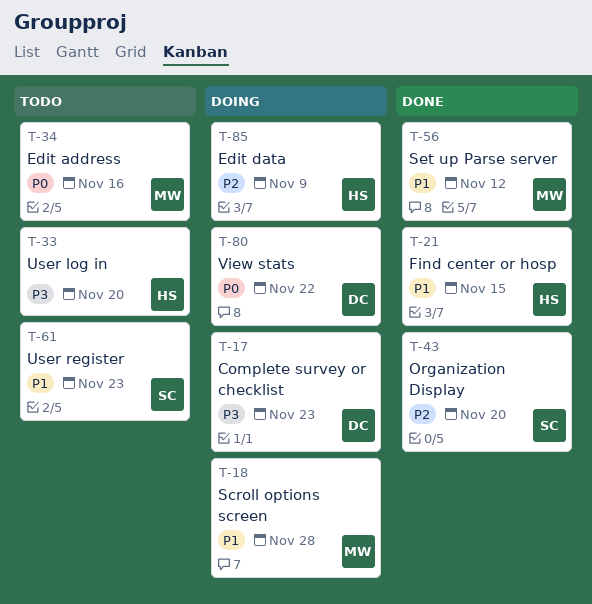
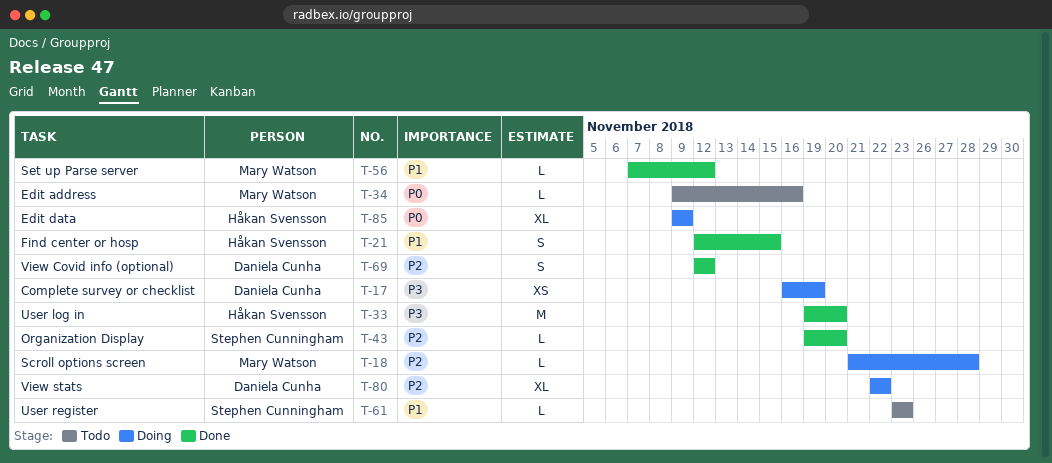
T-17, due: Nov 23 -> Nov 19
T-18, priority: P1 -> P2
T-33, status: Todo -> Done
T-69: none -> present
T-80, priority: P0 -> P2
T-85, priority: P2 -> P0

